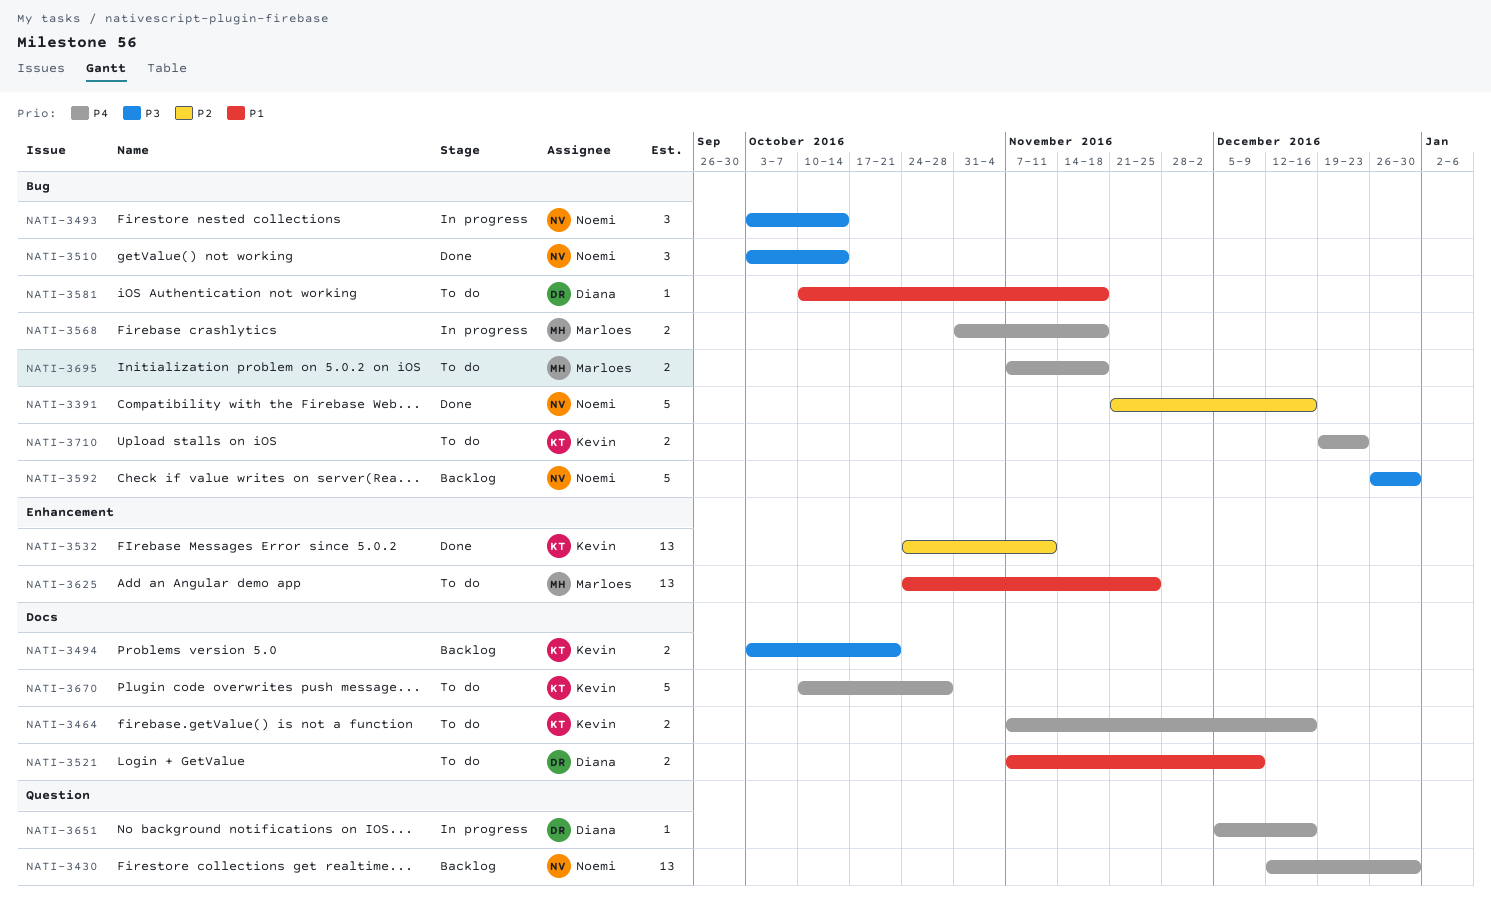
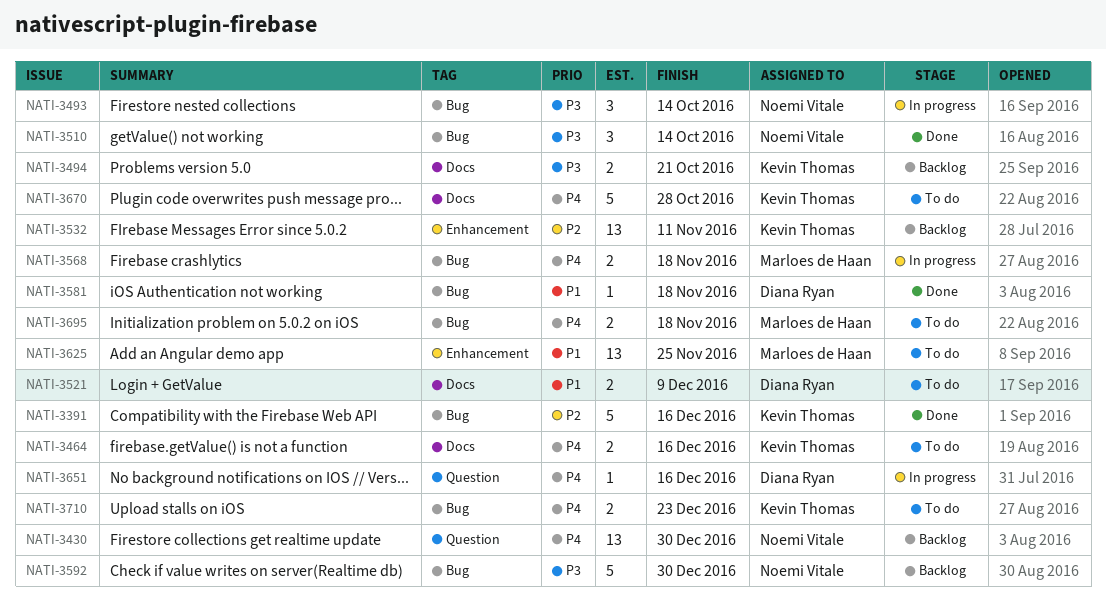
NATI-3391, owner: Noemi Vitale -> Kevin Thomas
NATI-3532, status: Done -> Backlog
NATI-3581, status: To do -> Done

